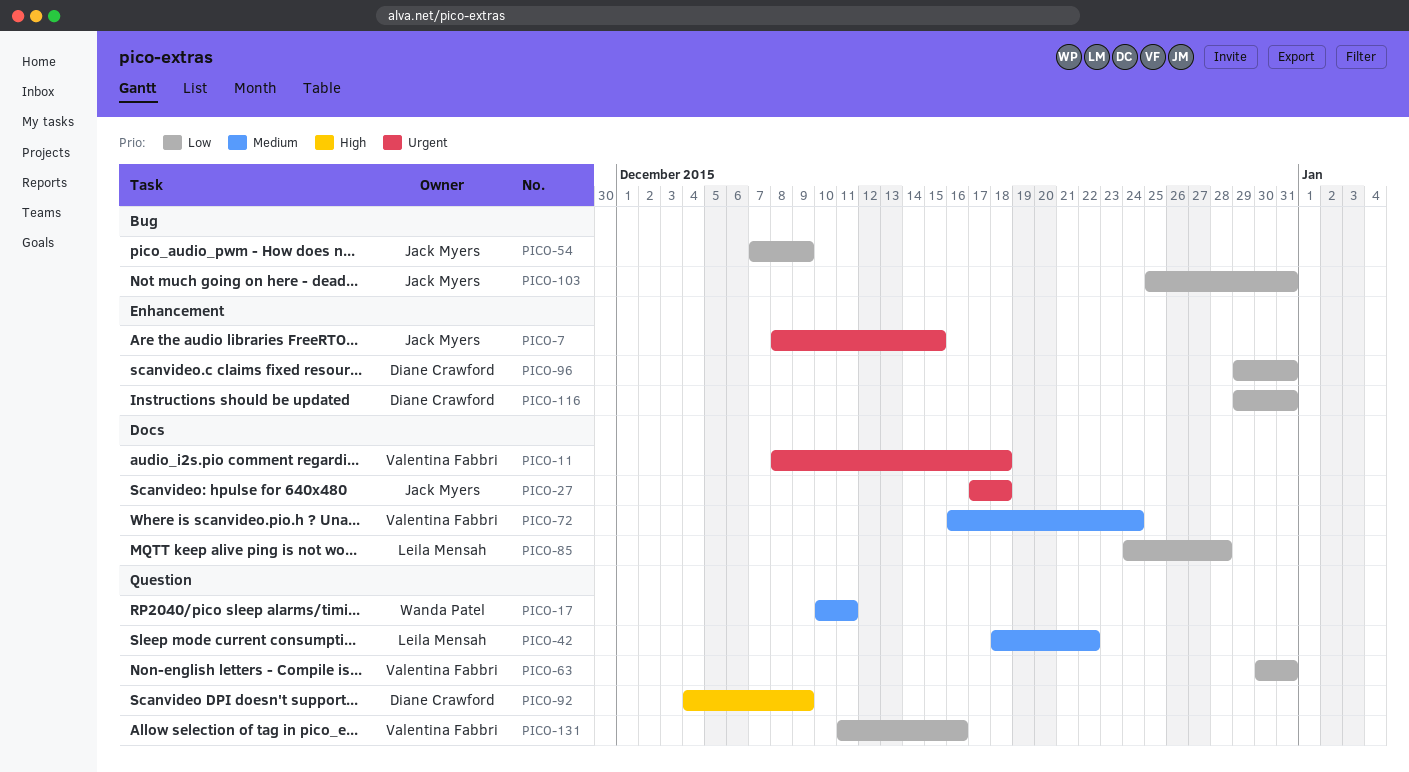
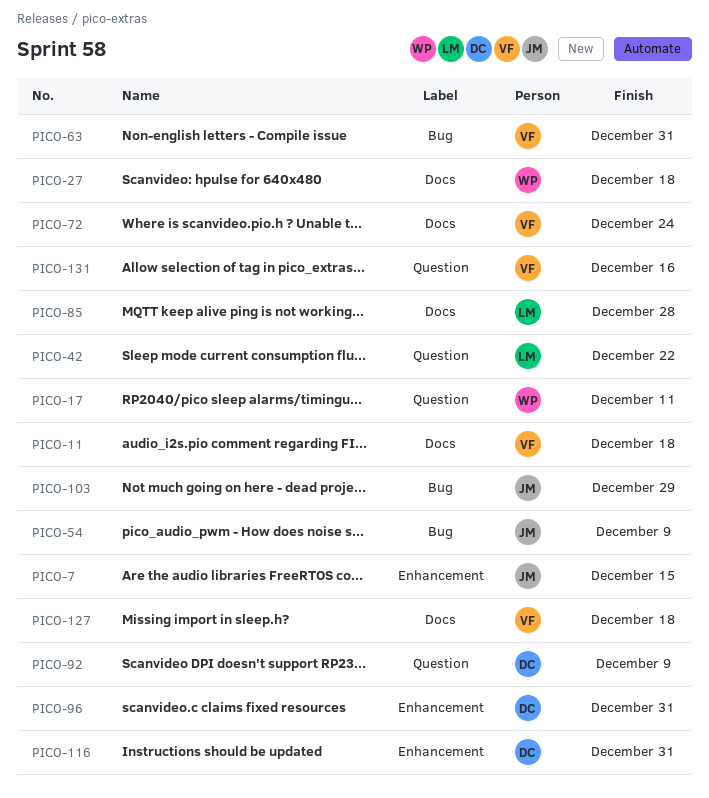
PICO-27, owner: Jack Myers -> Wanda Patel
PICO-63, label: Question -> Bug
PICO-103, due: Dec 31 -> Dec 29
PICO-127: none -> present

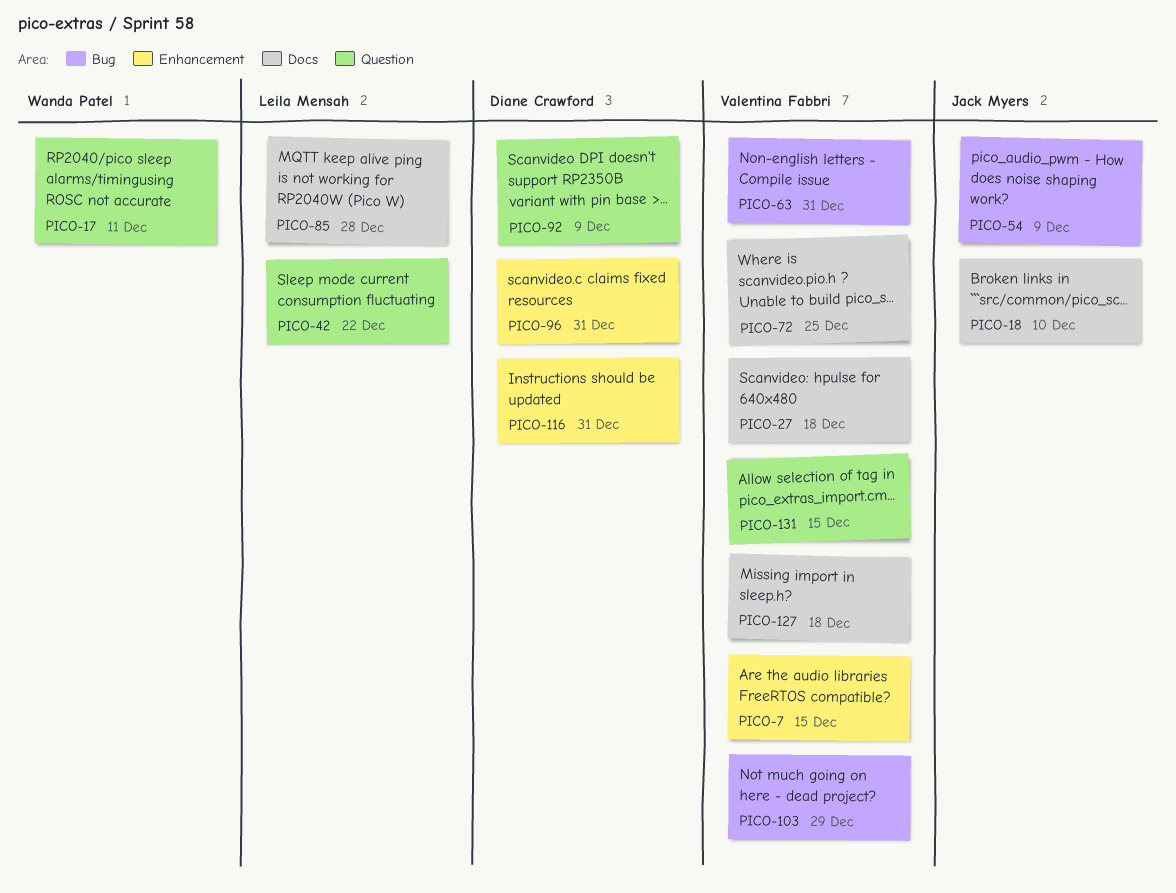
PICO-7, owner: Jack Myers -> Valentina Fabbri
PICO-11: present -> none
PICO-18: none -> present
PICO-27, owner: Wanda Patel -> Valentina Fabbri
PICO-72, due: Dec 24 -> Dec 25
PICO-103, owner: Jack Myers -> Valentina Fabbri
PICO-131, due: Dec 16 -> Dec 15

